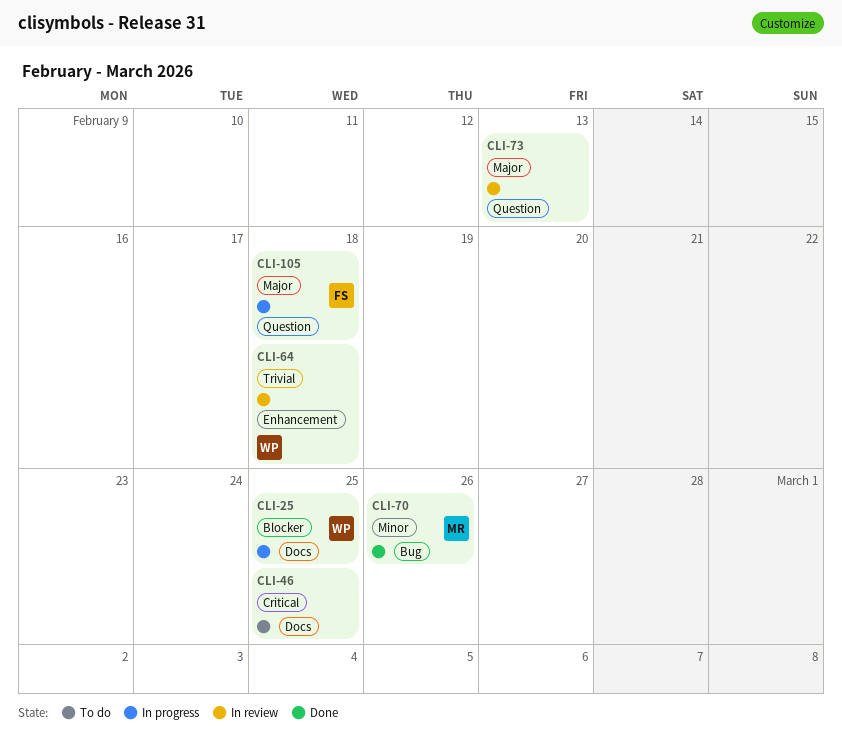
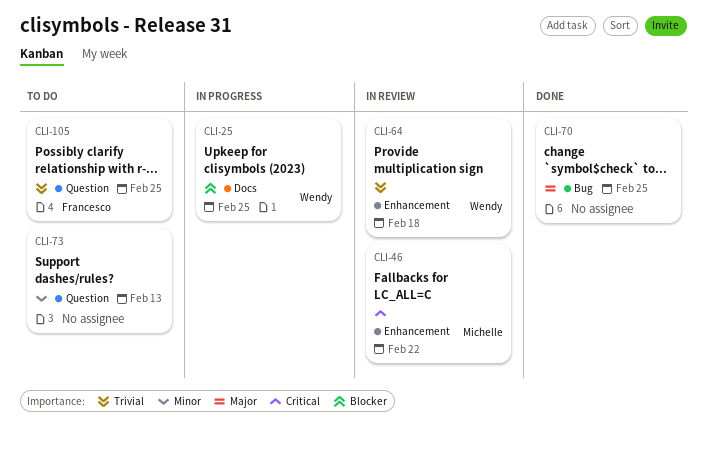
CLI-46, status: To do -> In review
CLI-46, owner: none -> Michelle
CLI-46, label: Docs -> Enhancement
CLI-46, due: Feb 25 -> Feb 22
CLI-70, owner: Michelle -> none
CLI-70, priority: Minor -> Major
CLI-70, due: Feb 26 -> Feb 25
CLI-73, status: In review -> To do
CLI-73, priority: Major -> Minor
CLI-105, status: In progress -> To do
CLI-105, priority: Major -> Trivial
CLI-105, due: Feb 18 -> Feb 25

